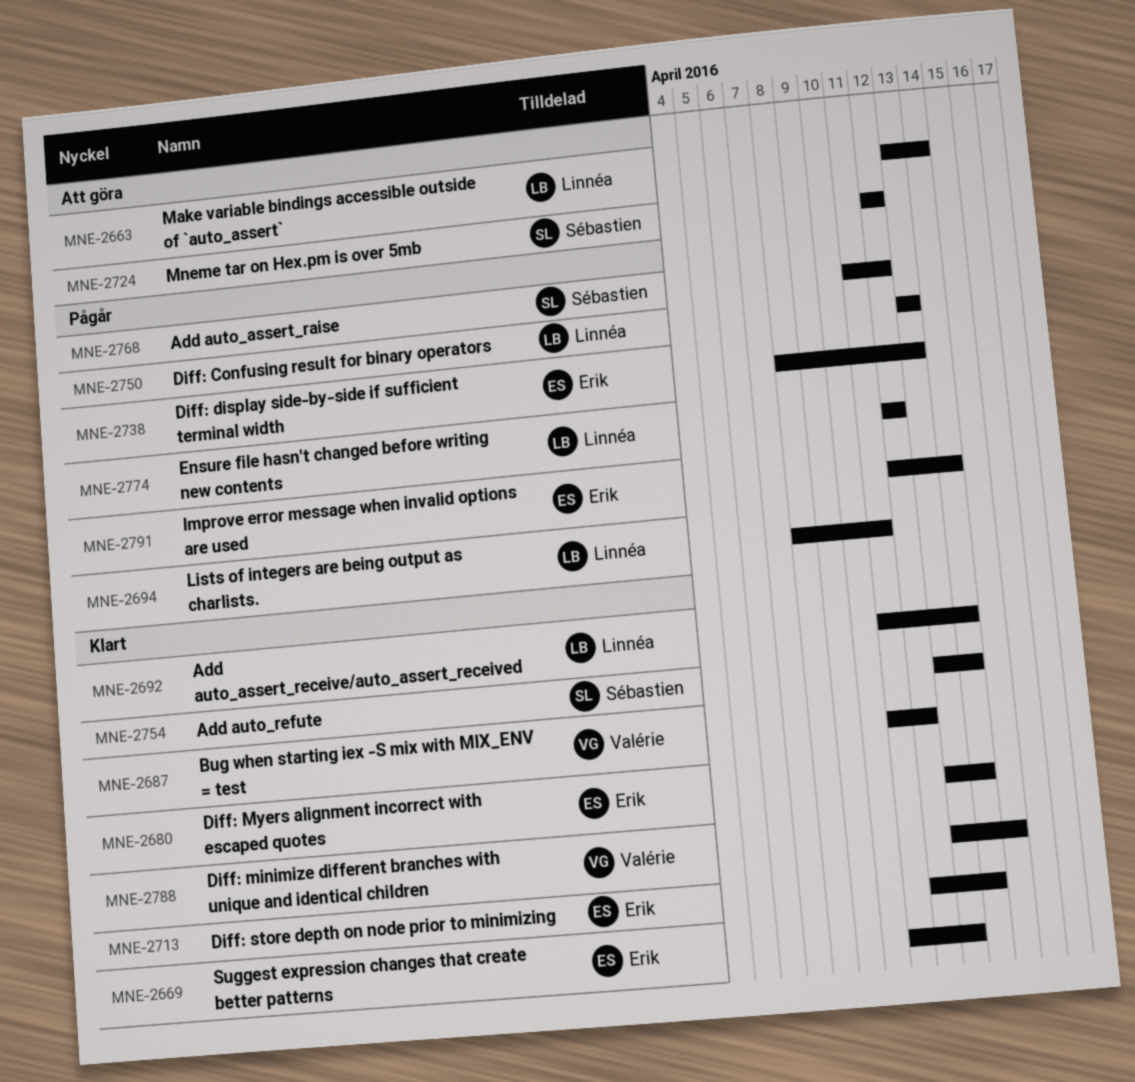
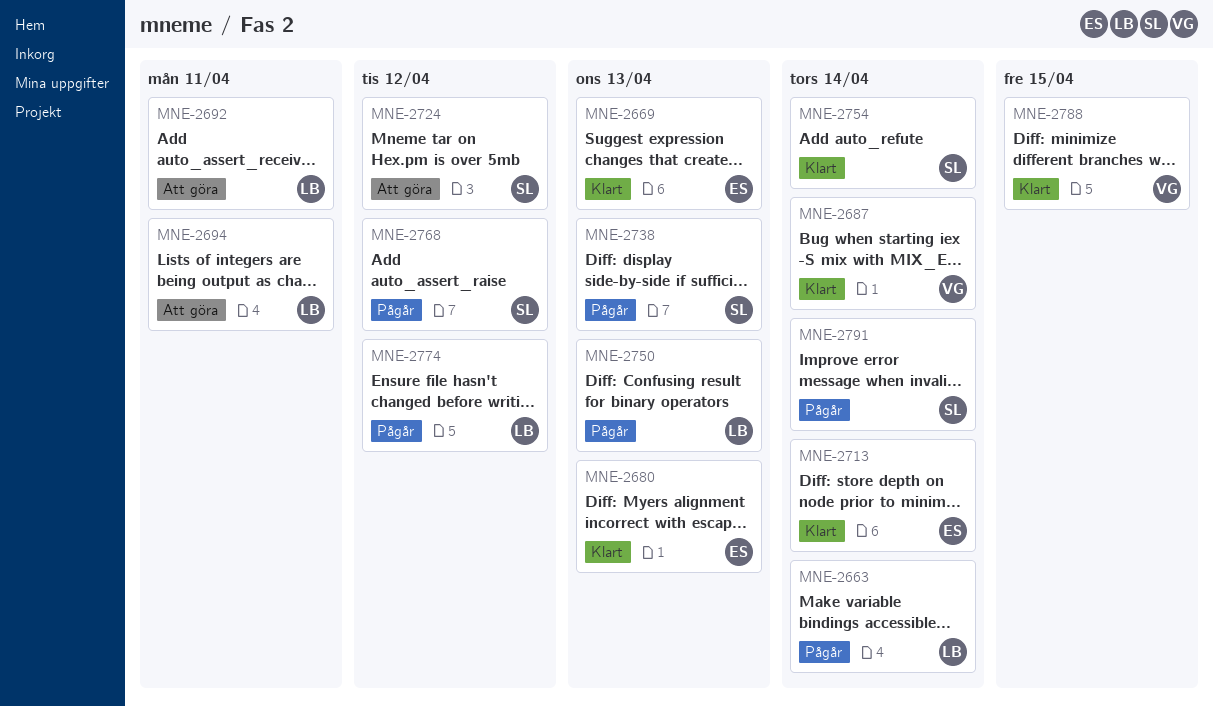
MNE-2663, status: Att göra -> Pågår
MNE-2680, due: Apr 14 -> Apr 13
MNE-2687, due: Apr 12 -> Apr 14
MNE-2692, status: Klart -> Att göra
MNE-2692, due: Apr 14 -> Apr 11
MNE-2694, status: Pågår -> Att göra
MNE-2738, owner: Erik -> Sébastien
MNE-2791, owner: Erik -> Sébastien

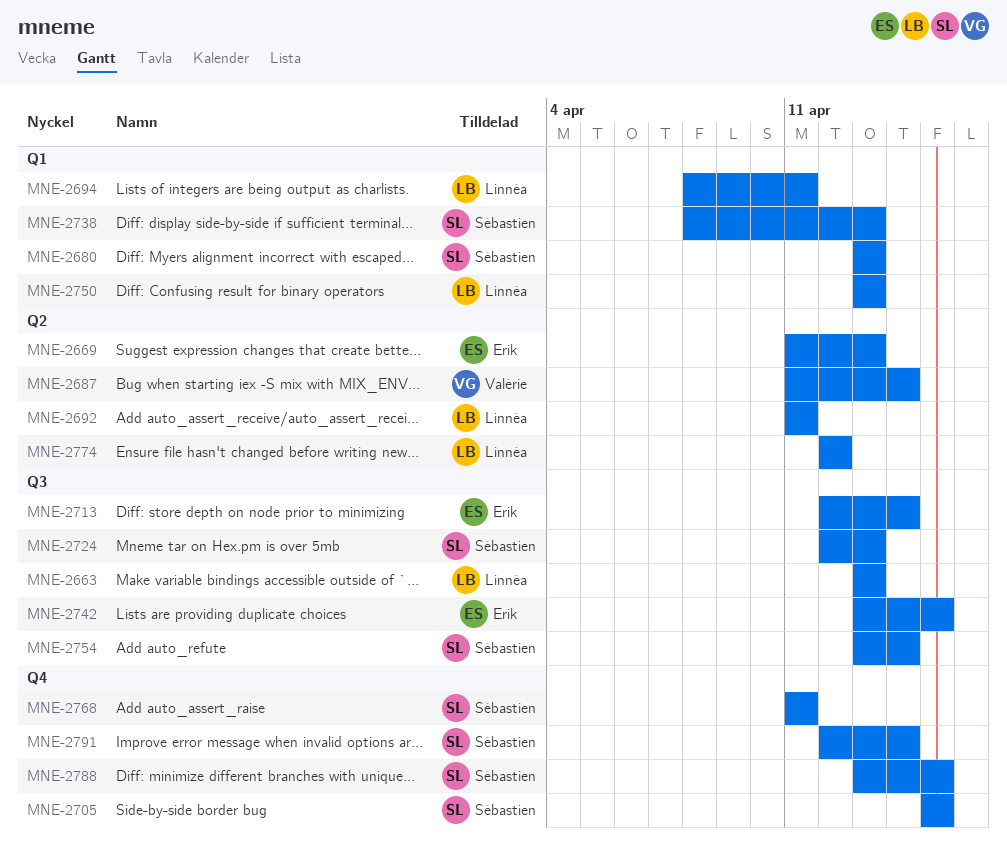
MNE-2663, due: Apr 14 -> Apr 13
MNE-2680, owner: Erik -> Sébastien
MNE-2705: none -> present
MNE-2724, due: Apr 12 -> Apr 13
MNE-2742: none -> present
MNE-2768, due: Apr 12 -> Apr 11
MNE-2788, owner: Valérie -> Sébastien

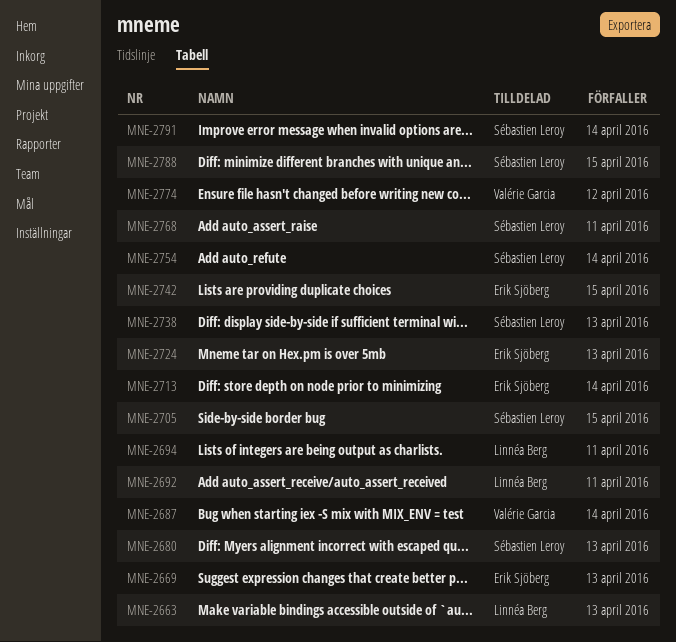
MNE-2724, owner: Sébastien Leroy -> Erik Sjöberg
MNE-2750: present -> none
MNE-2774, owner: Linnéa Berg -> Valérie Garcia

